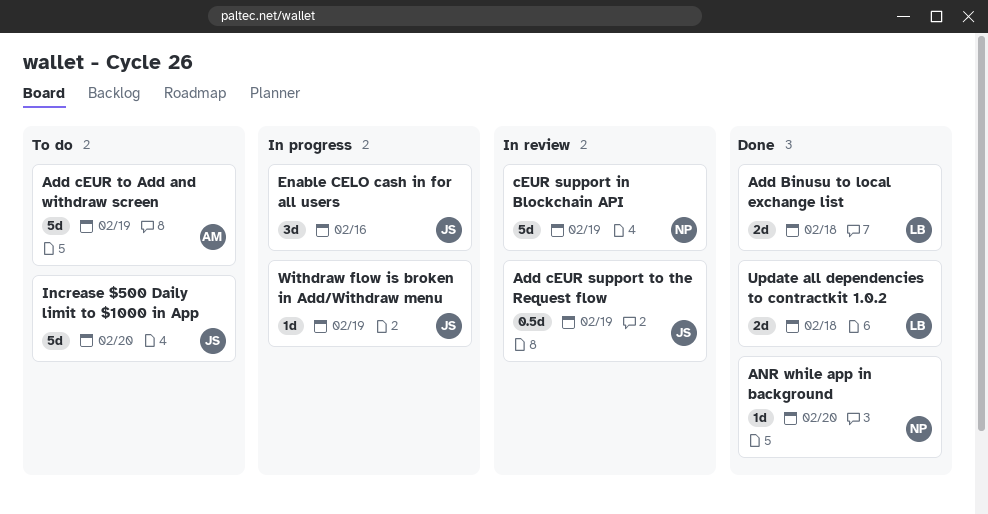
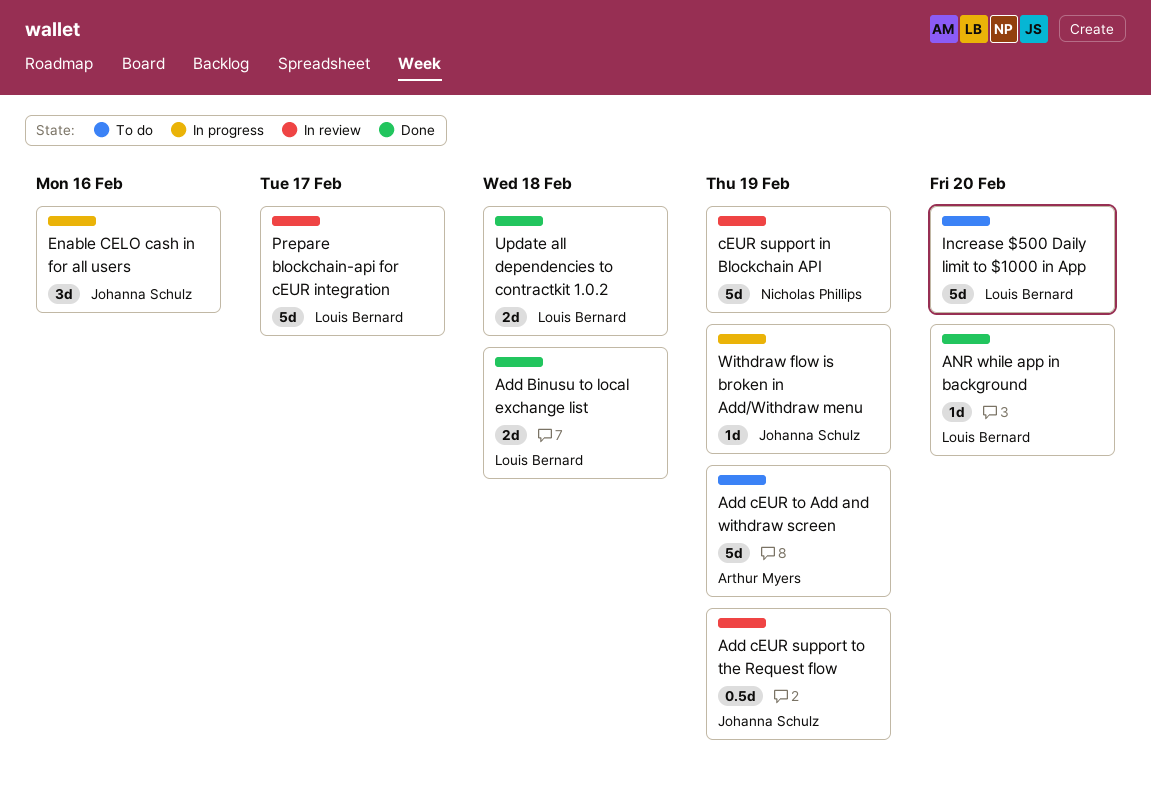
ANR while app in background, owner: Nicholas Phillips -> Louis Bernard
Increase $500 Daily limit to $1000 in App, owner: Johanna Schulz -> Louis Bernard
Prepare blockchain-api for cEUR integration: none -> present

